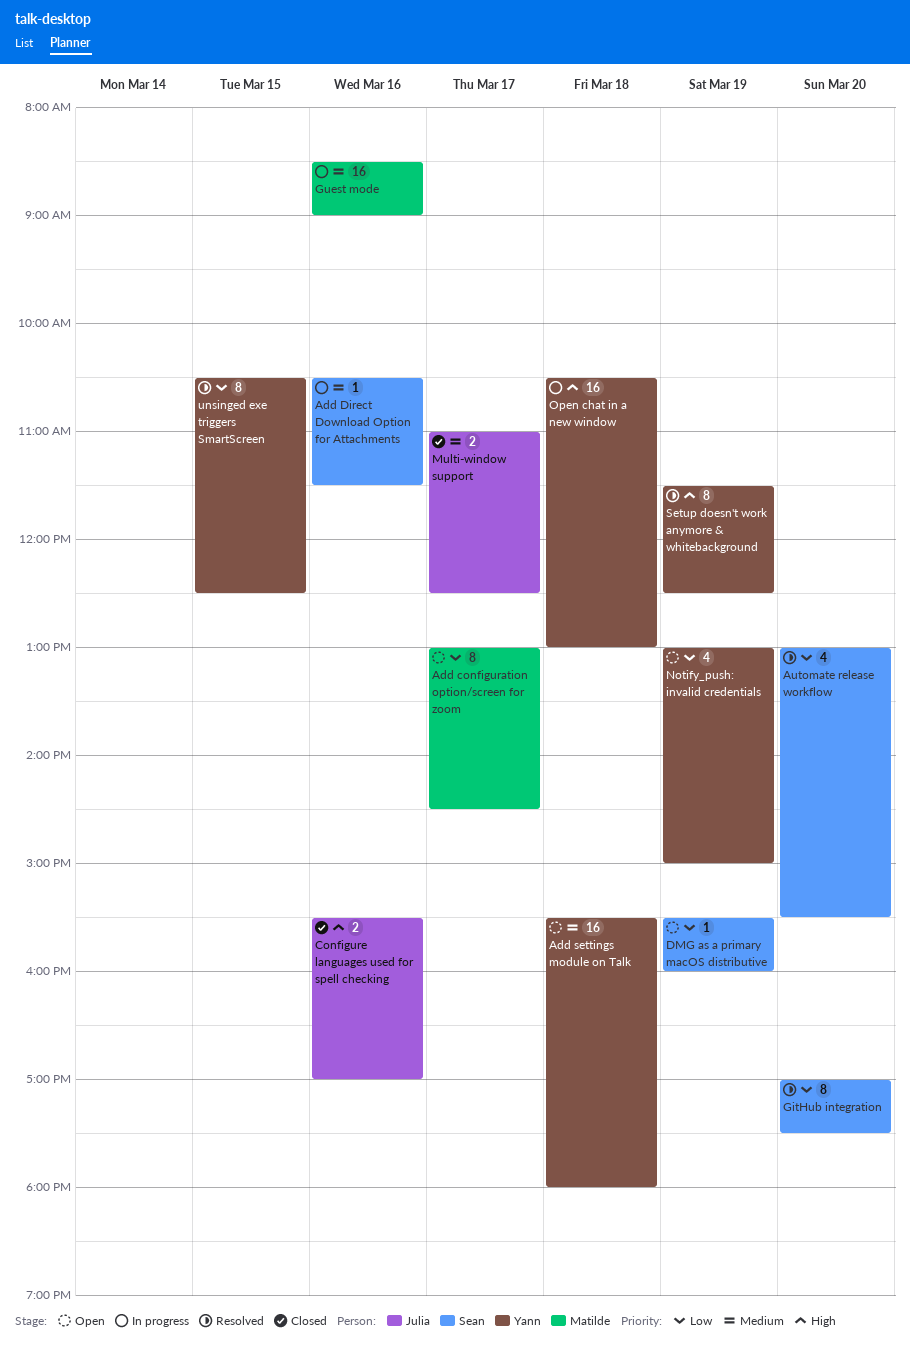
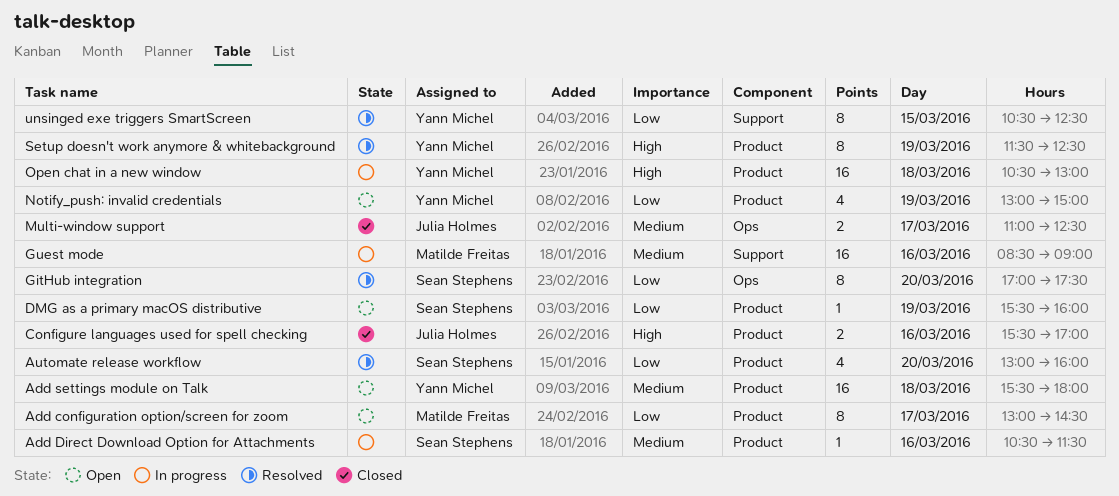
Automate release workflow, ends: 15:30 -> 16:00

